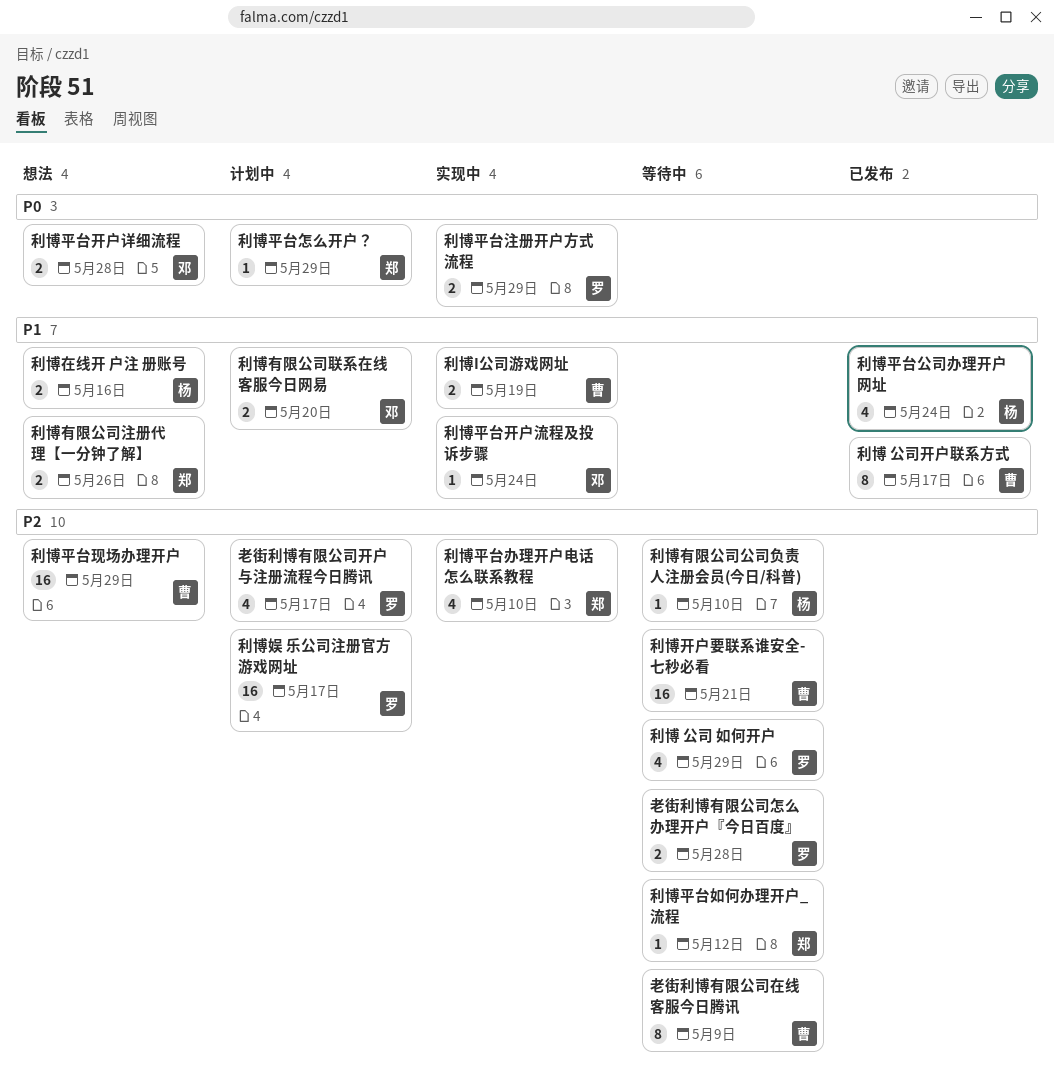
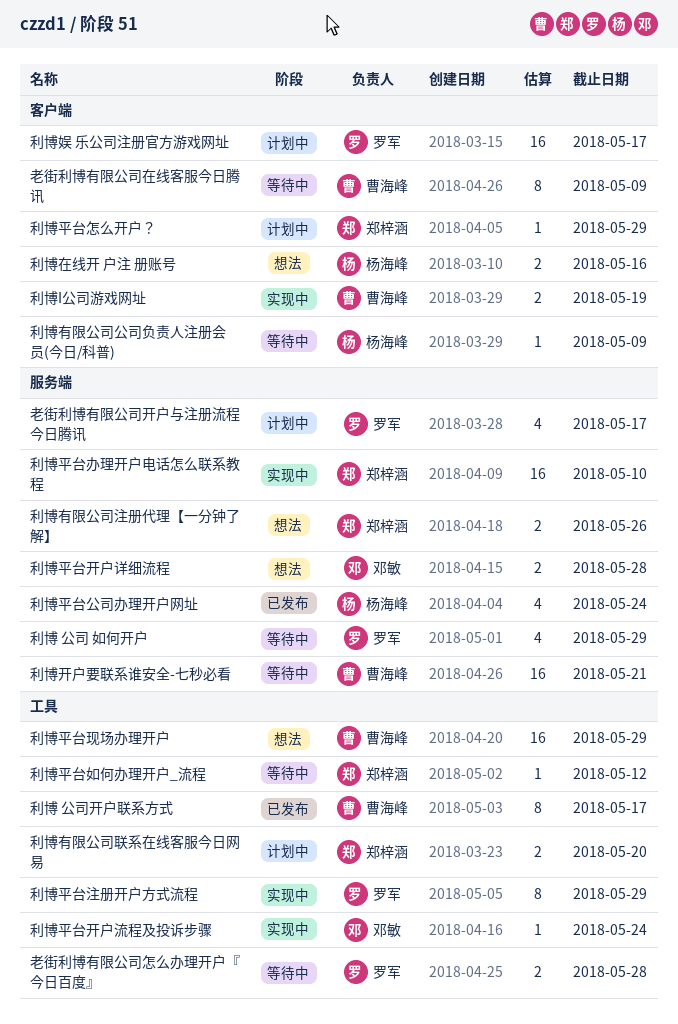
利博平台办理开户电话怎么联系教程, estimate: 4 -> 16
利博平台注册开户方式流程, estimate: 2 -> 8
利博有限公司公司负责人注册会员(今日/科普), due: May 10 -> May 9
利博有限公司联系在线客服今日网易, owner: 邓敏 -> 郑梓涵

